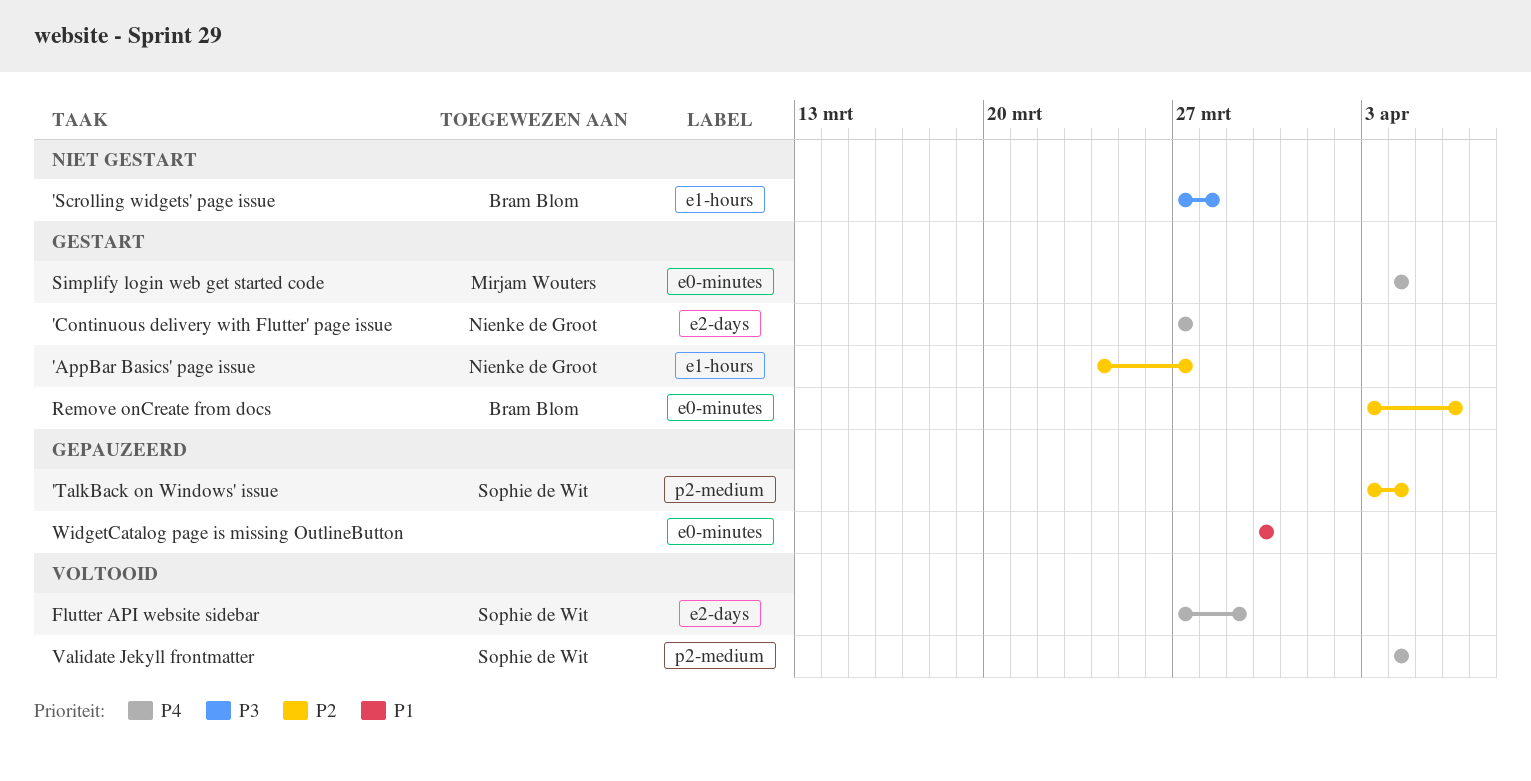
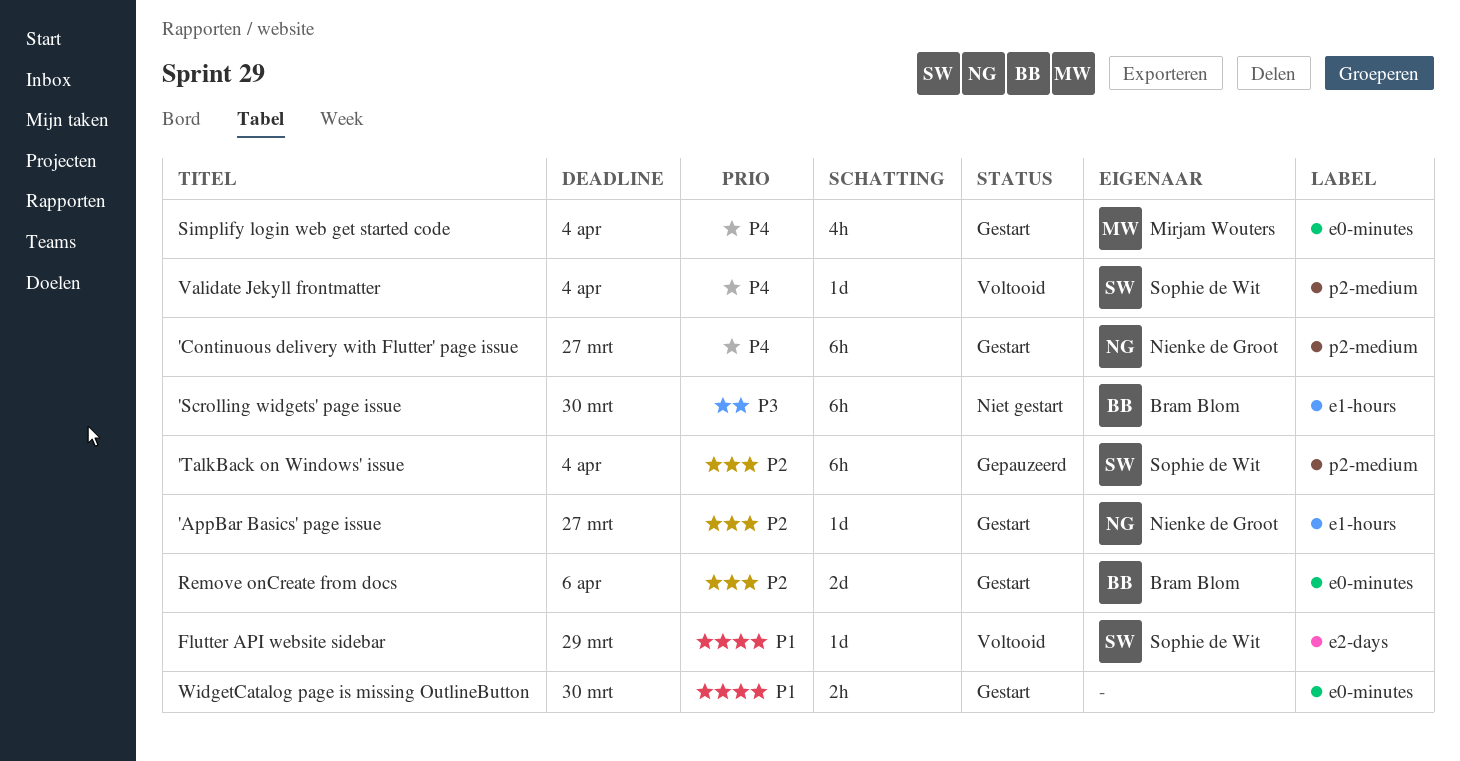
'Continuous delivery with Flutter' page issue, label: e2-days -> p2-medium
'Scrolling widgets' page issue, due: Mar 28 -> Mar 30
Flutter API website sidebar, priority: P4 -> P1
WidgetCatalog page is missing OutlineButton, status: Gepauzeerd -> Gestart

